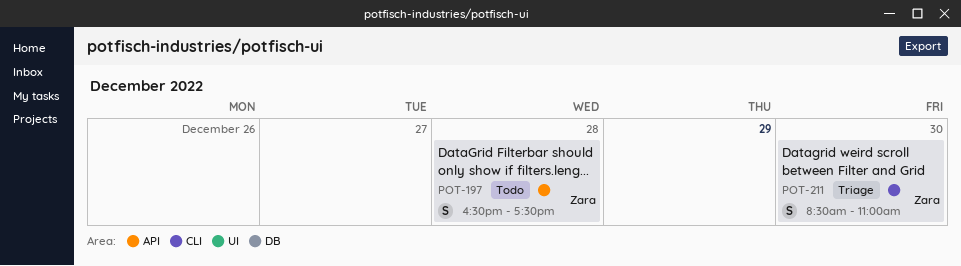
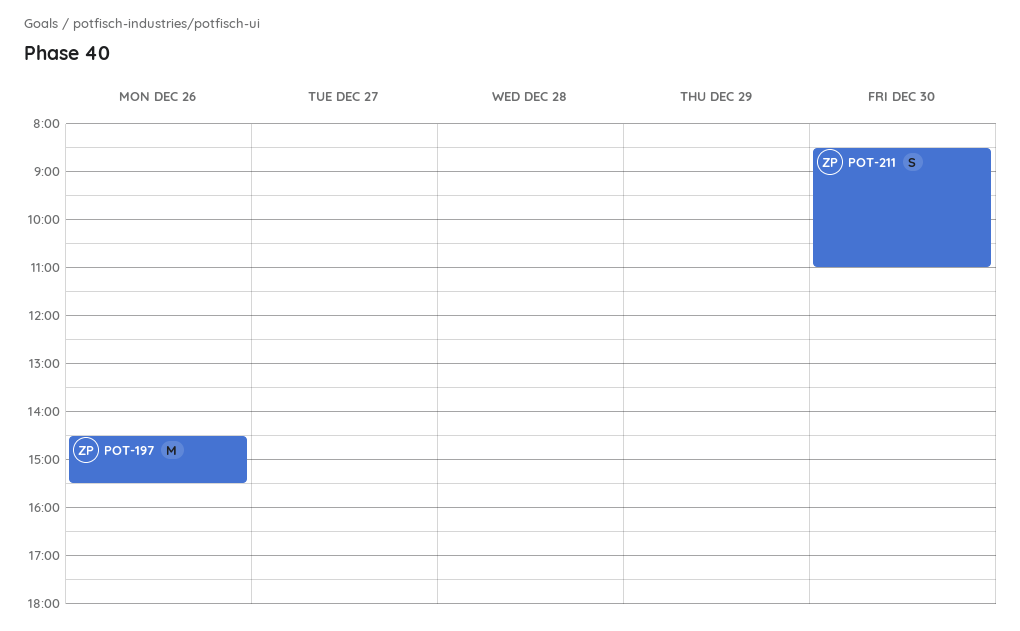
POT-197, estimate: S -> M
POT-197, day: Dec 28 -> Dec 26
POT-197, begins: 16:30 -> 14:30
POT-197, ends: 17:30 -> 15:30

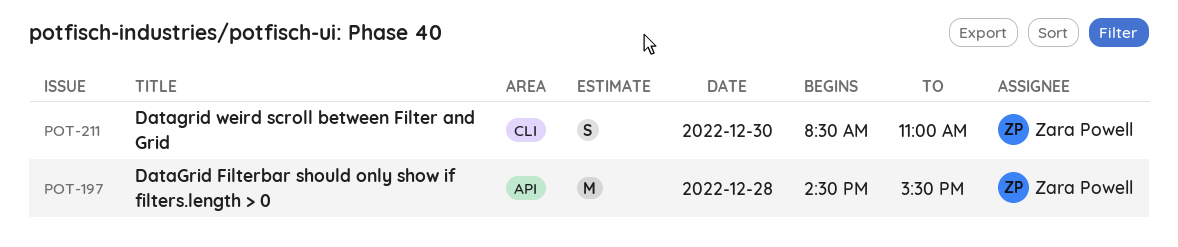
POT-197, day: Dec 26 -> Dec 28

